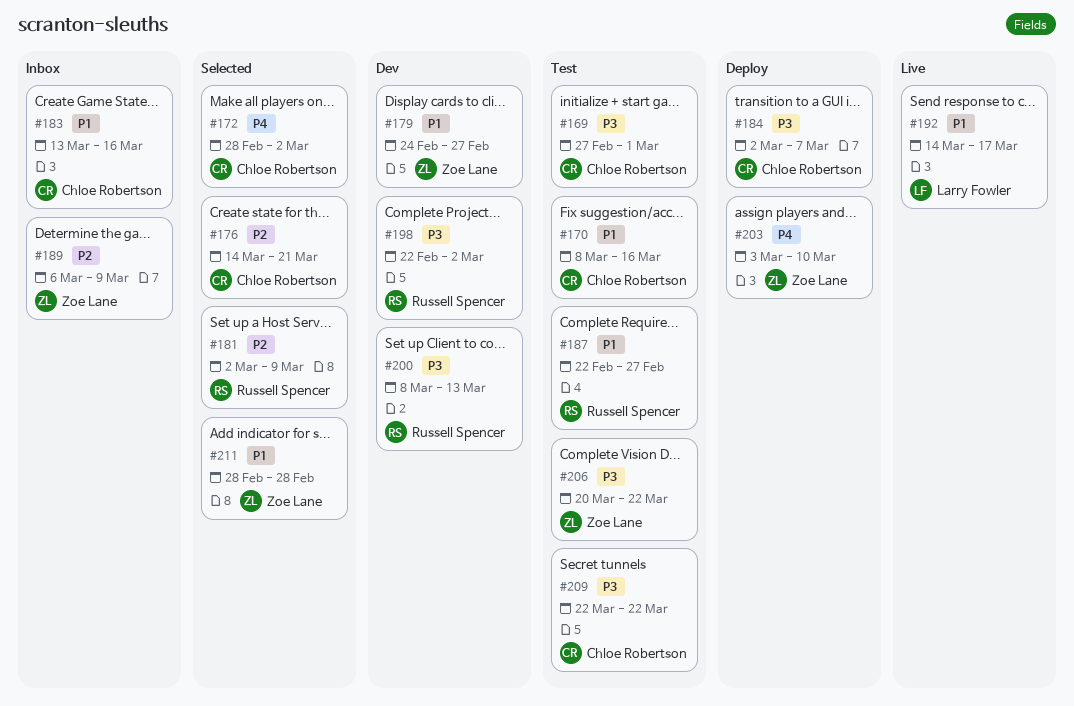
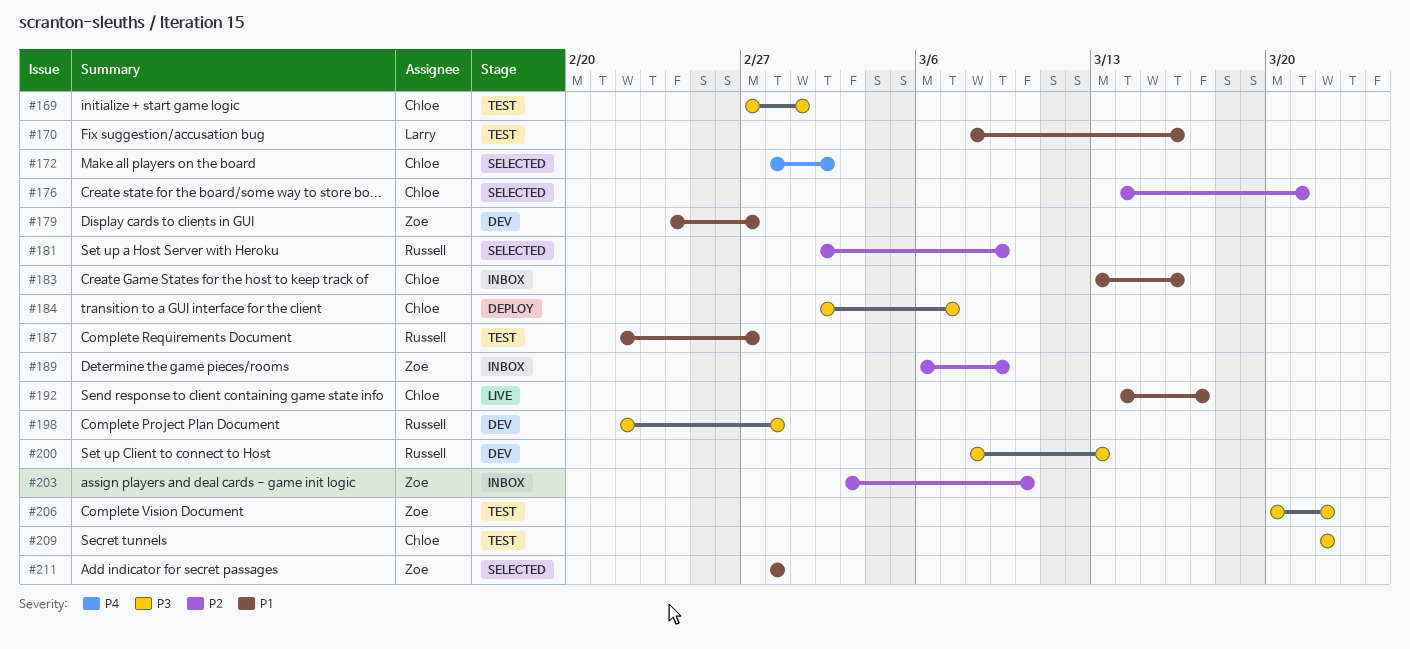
#170, owner: Chloe Robertson -> Larry Fowler
#192, owner: Larry Fowler -> Chloe Robertson
#198, due: Mar 2 -> Feb 28
#203, status: Deploy -> Inbox
#203, priority: P4 -> P2

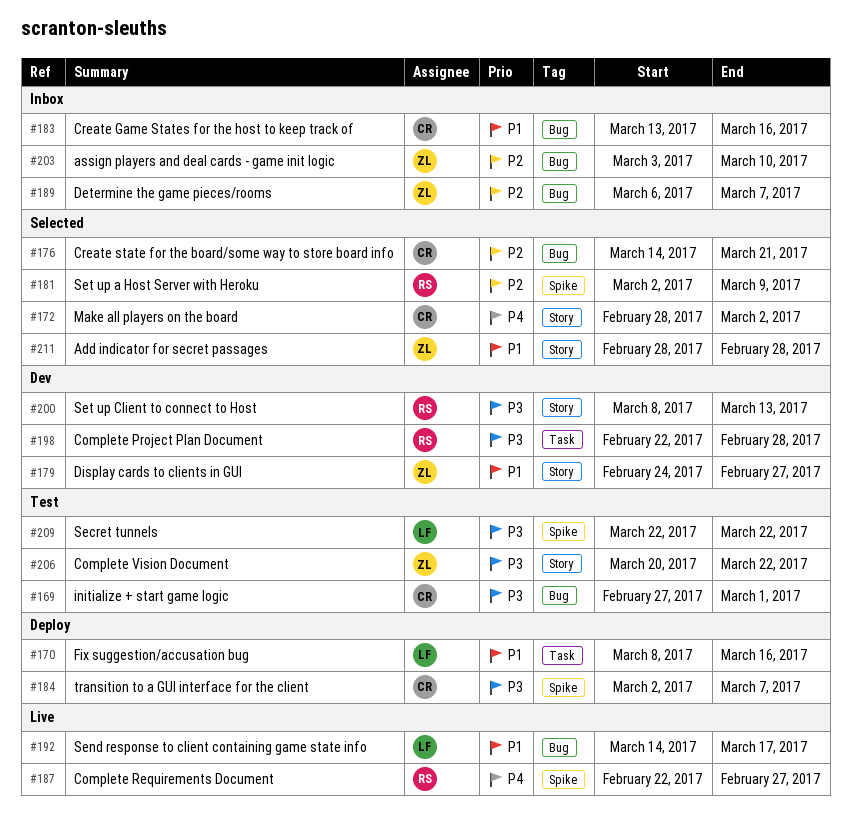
#170, status: Test -> Deploy
#187, status: Test -> Live
#187, priority: P1 -> P4
#189, due: Mar 9 -> Mar 7
#192, owner: Chloe -> Larry
#209, owner: Chloe -> Larry

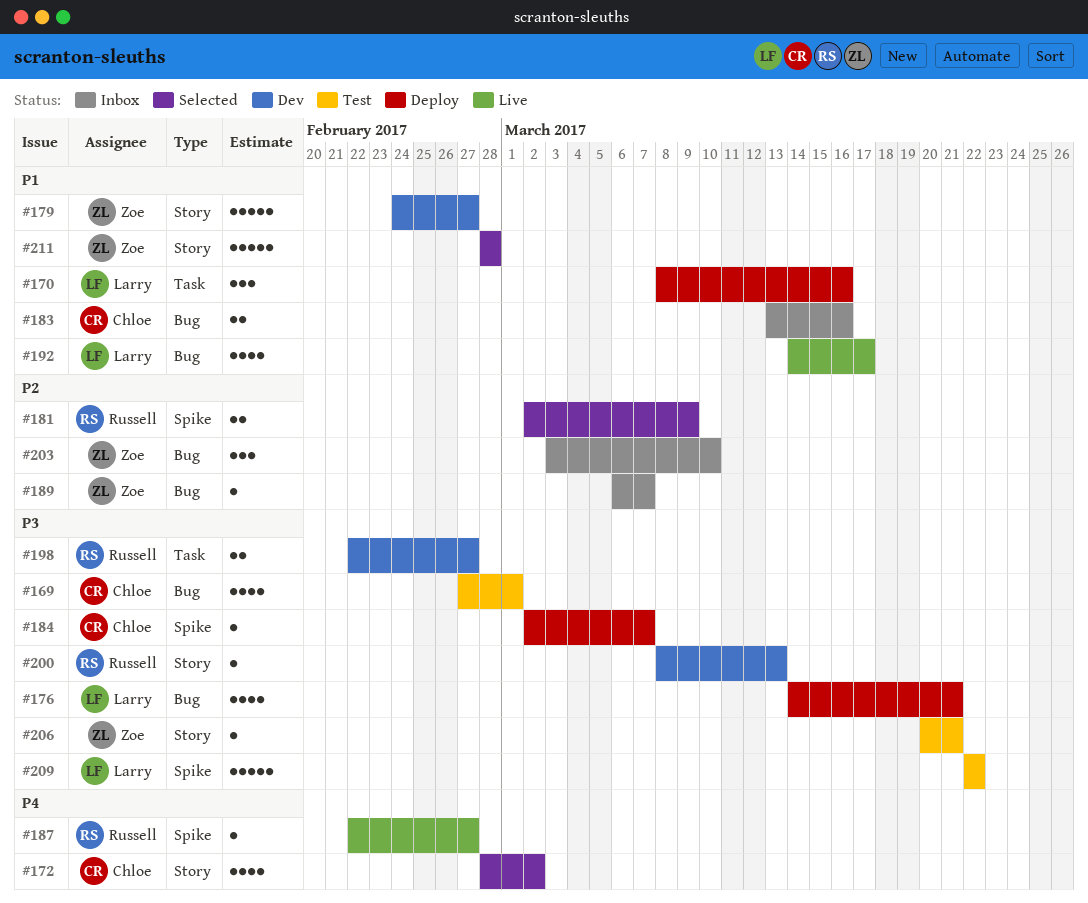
#176, status: Selected -> Deploy
#176, owner: Chloe -> Larry
#176, priority: P2 -> P3
#198, due: Feb 28 -> Feb 27
#206, due: Mar 22 -> Mar 21

